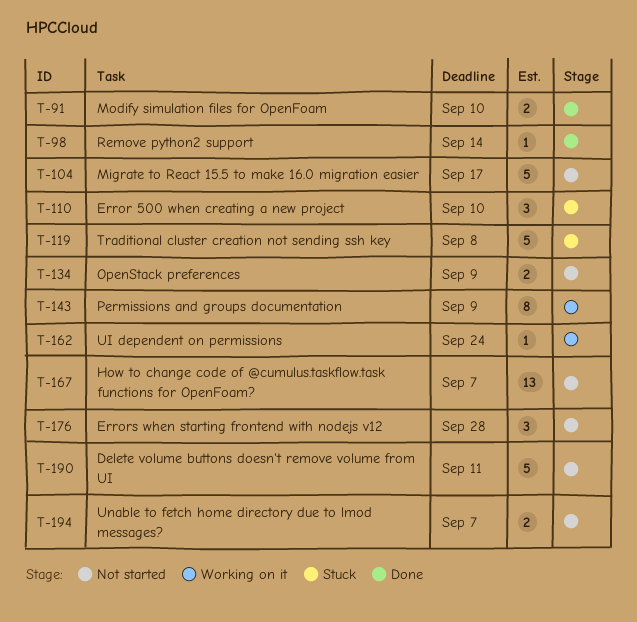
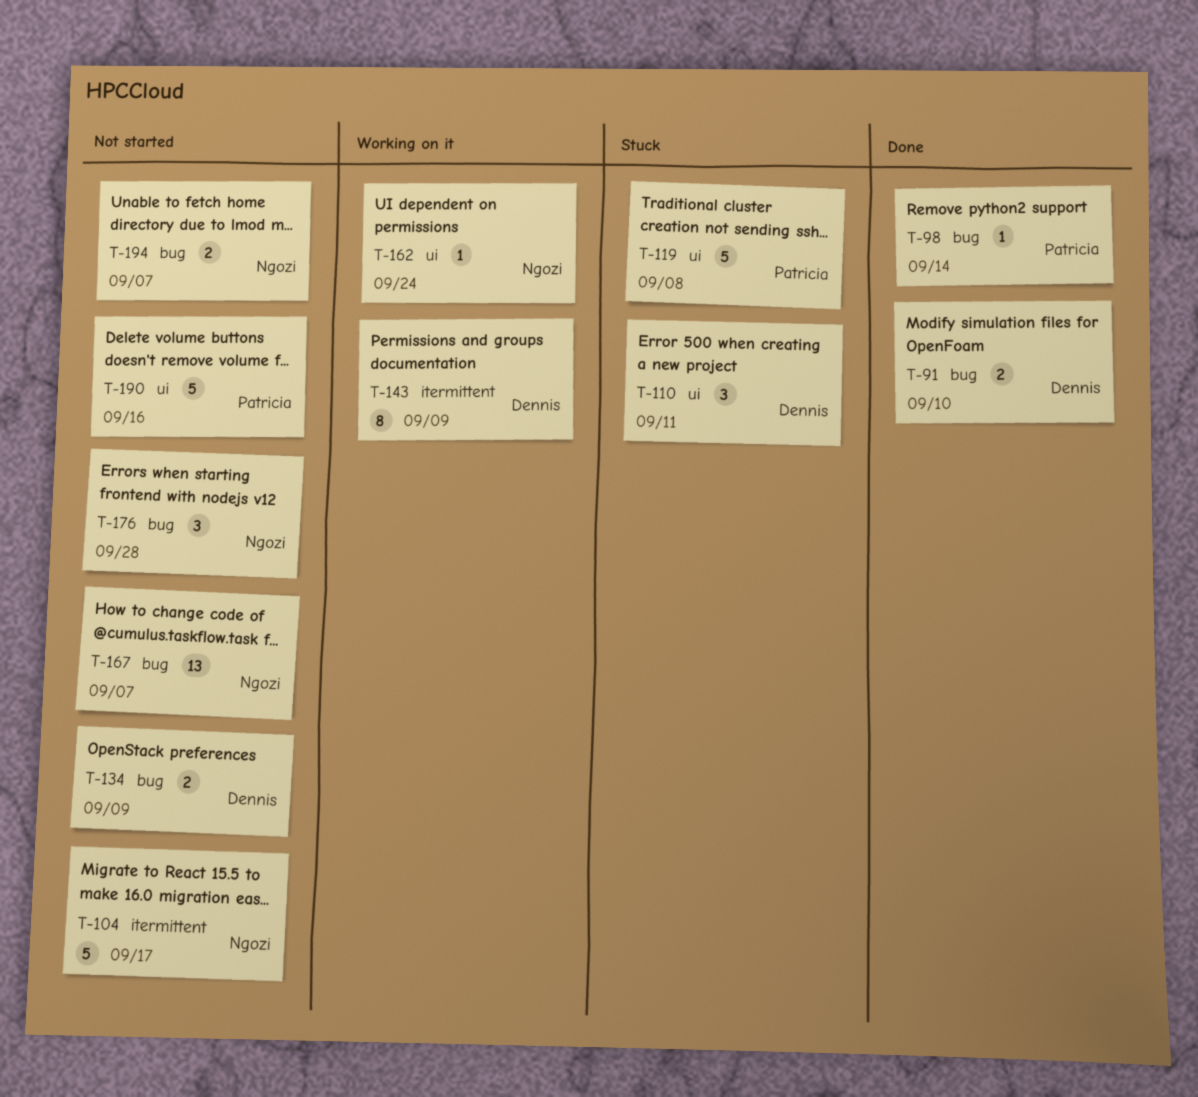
T-110, due: Sep 10 -> Sep 11
T-190, due: Sep 11 -> Sep 16

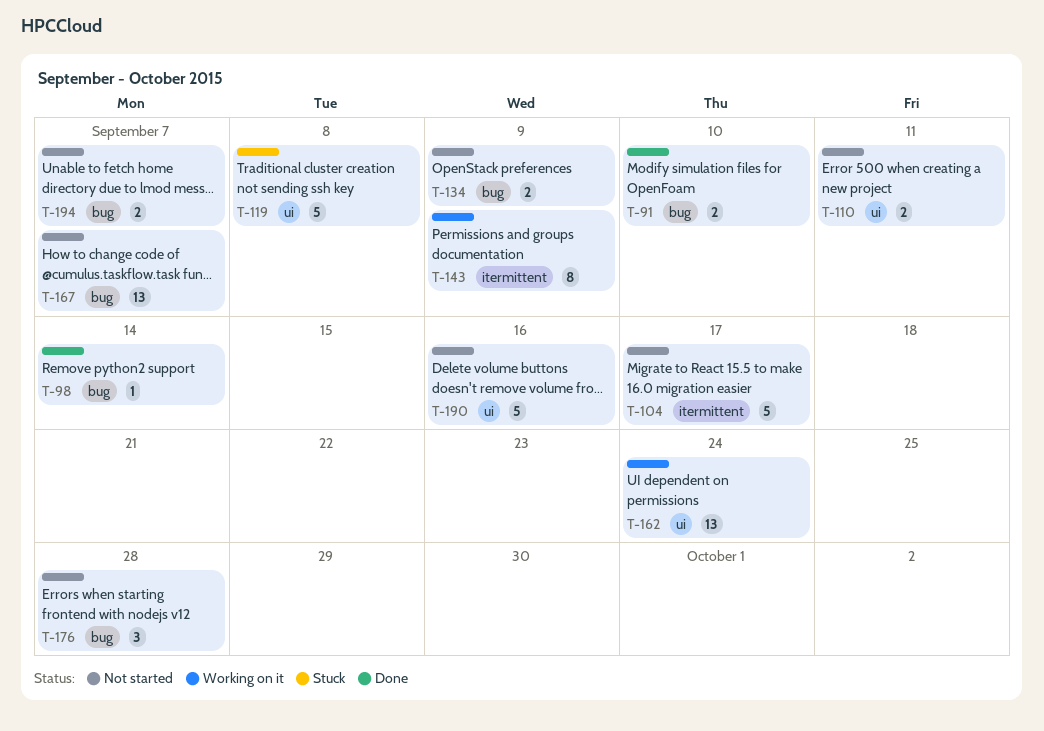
T-110, status: Stuck -> Not started
T-110, estimate: 3 -> 2
T-162, estimate: 1 -> 13

